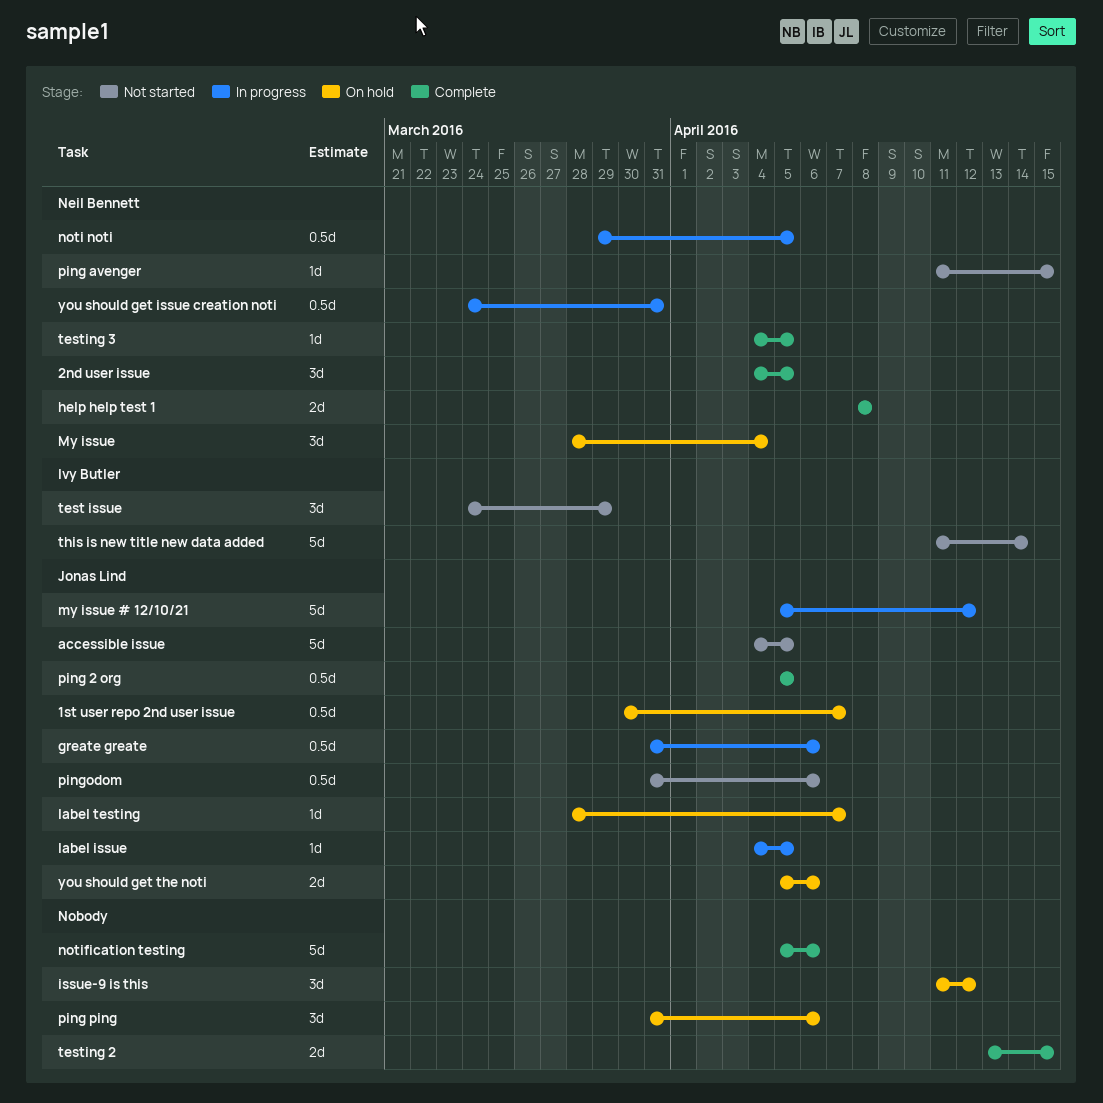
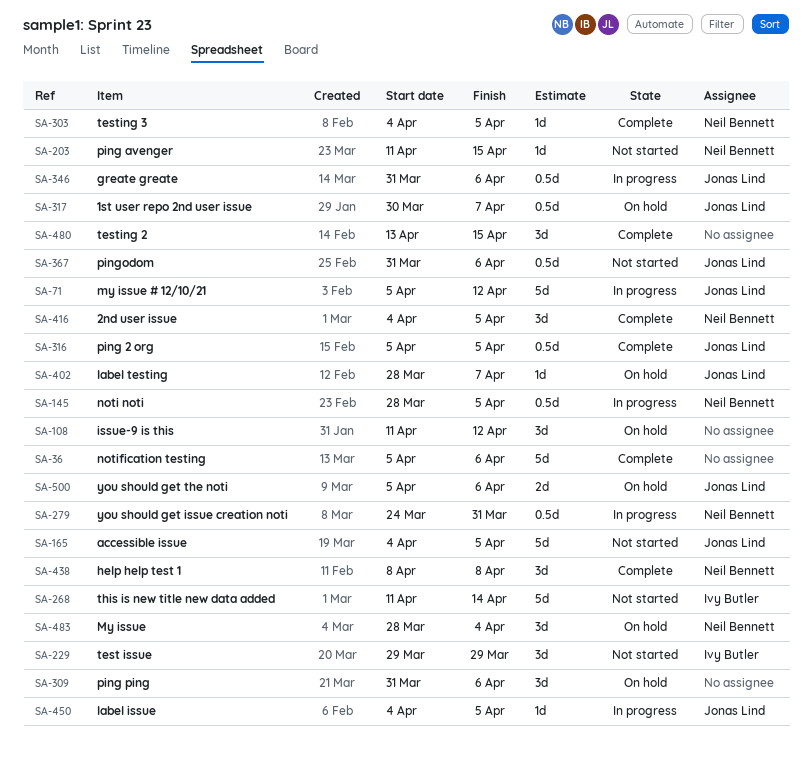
help help test 1, estimate: 2d -> 3d
noti noti, start: Mar 29 -> Mar 28
test issue, start: Mar 24 -> Mar 29
testing 2, estimate: 2d -> 3d

